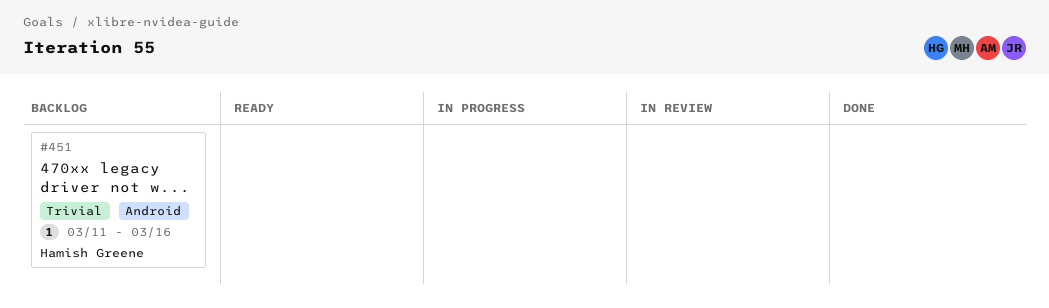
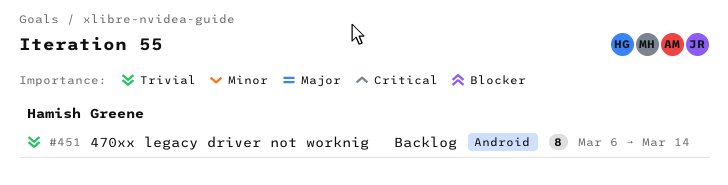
#451, estimate: 1 -> 8
#451, start: Mar 11 -> Mar 6
#451, due: Mar 16 -> Mar 14

